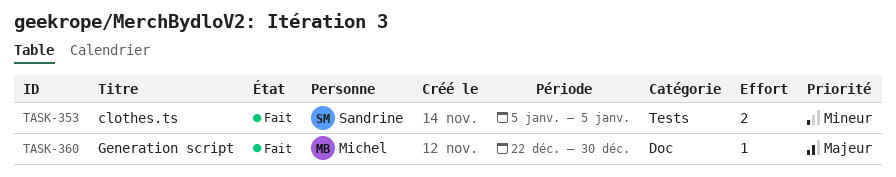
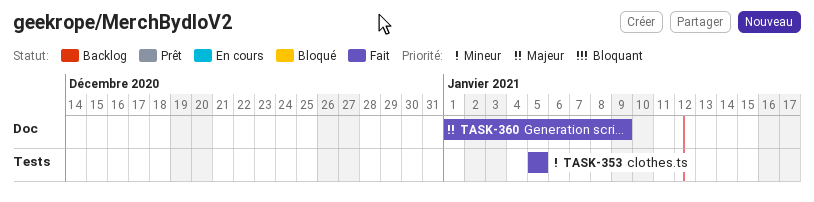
TASK-360, start: Dec 22 -> Jan 1
TASK-360, due: Dec 30 -> Jan 9

